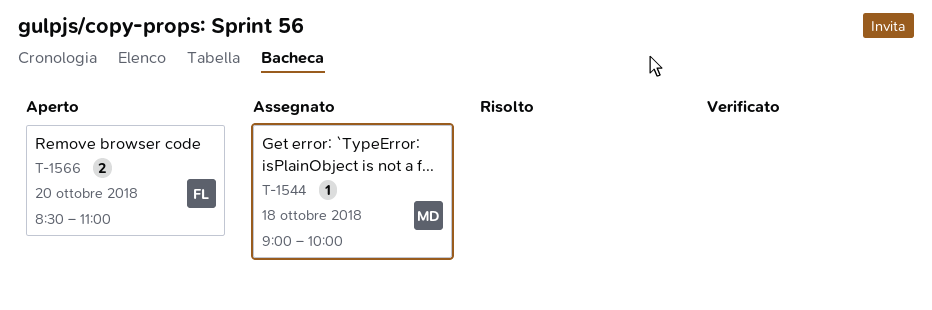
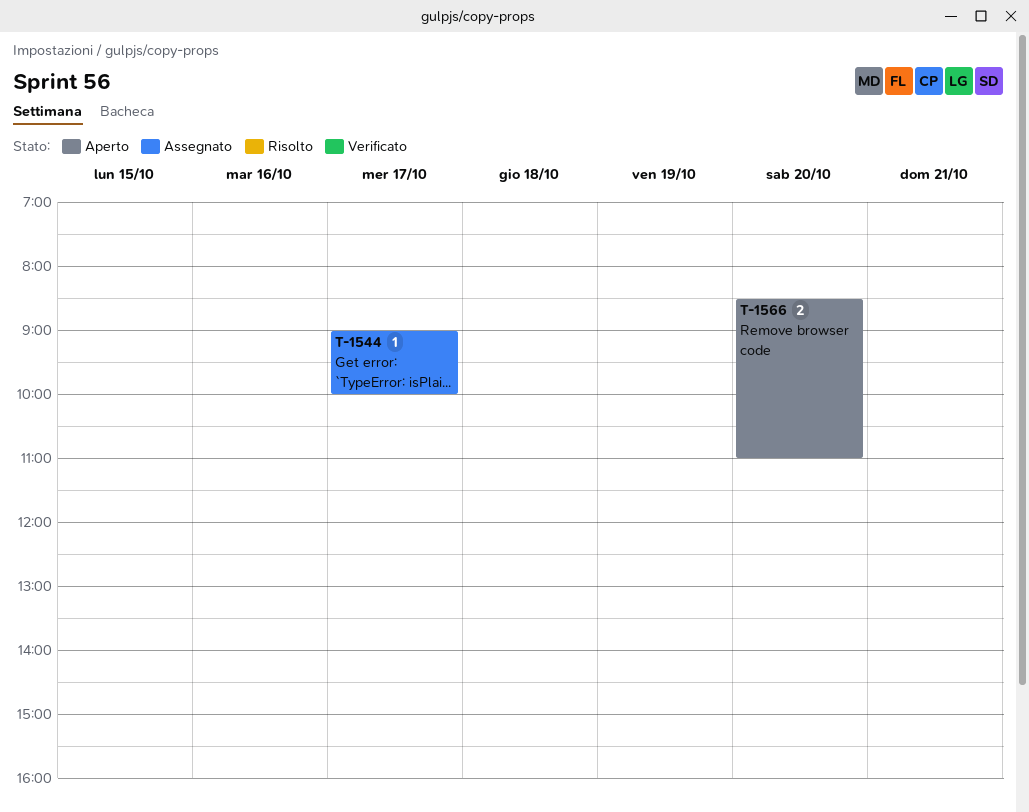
T-1544, day: Oct 18 -> Oct 17

